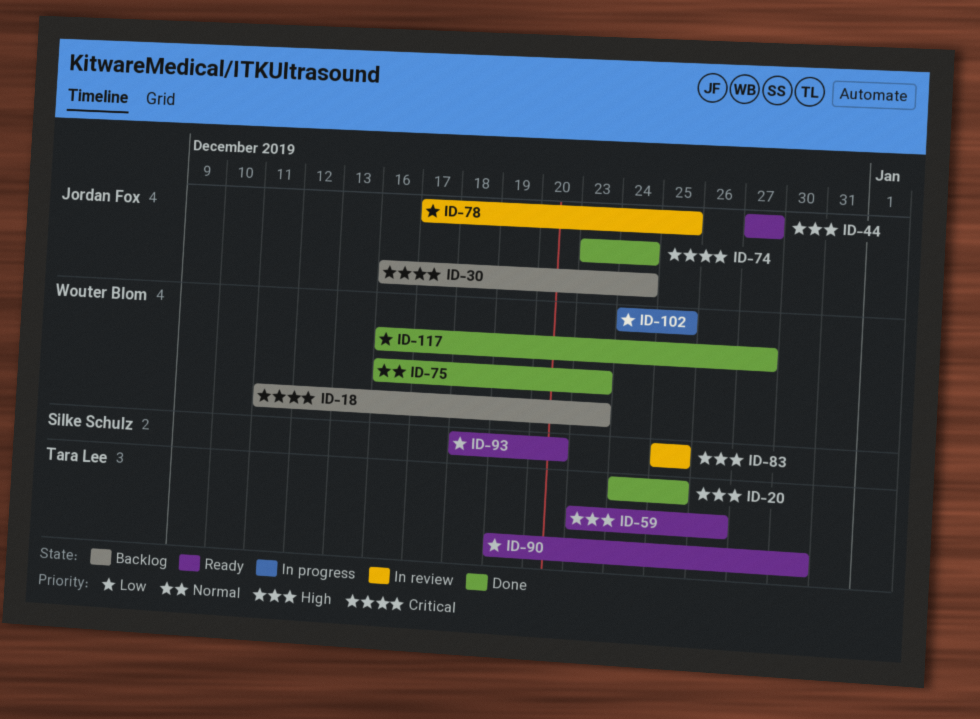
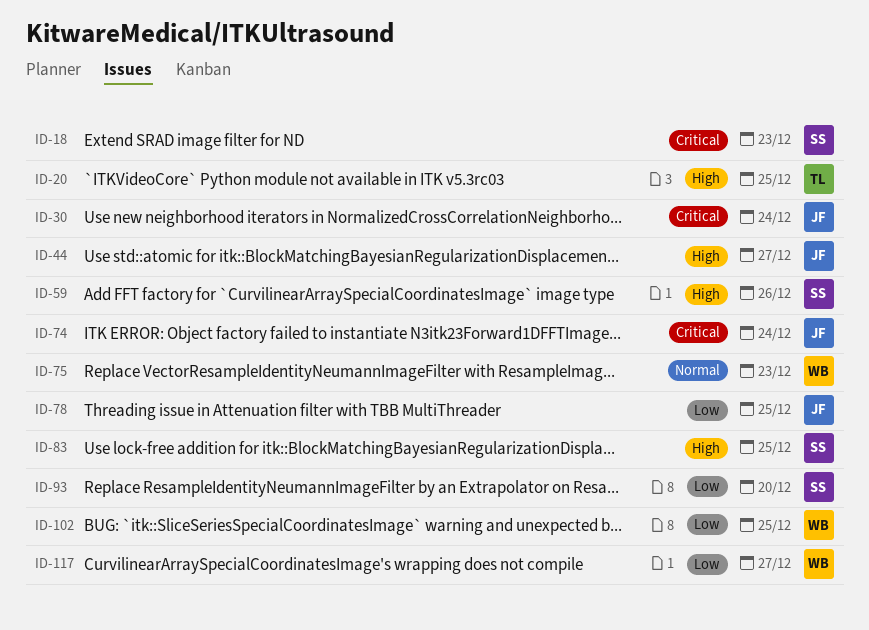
ID-18, owner: Wouter Blom -> Silke Schulz
ID-59, owner: Tara Lee -> Silke Schulz
ID-90: present -> none

